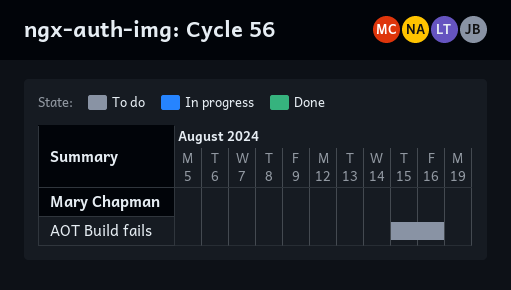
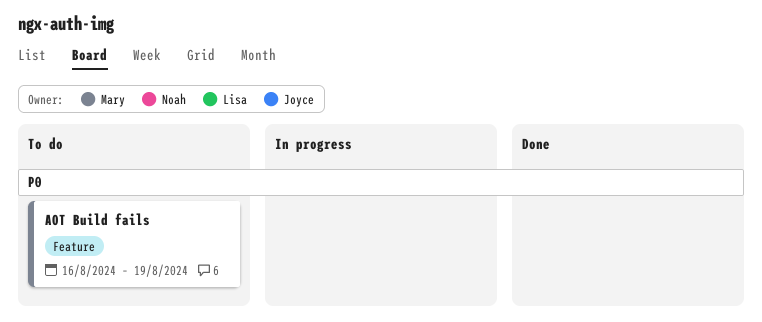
AOT Build fails, start: Aug 15 -> Aug 16
AOT Build fails, due: Aug 16 -> Aug 19

